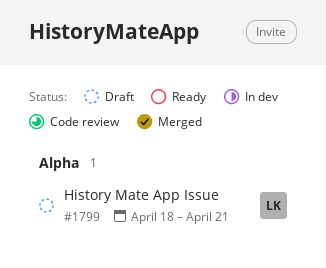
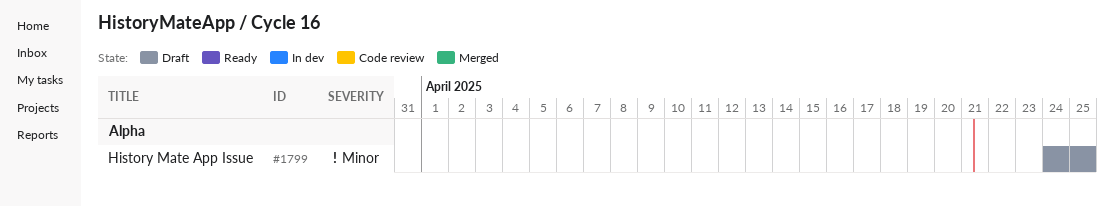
#1799, start: Apr 18 -> Apr 24
#1799, due: Apr 21 -> Apr 25

